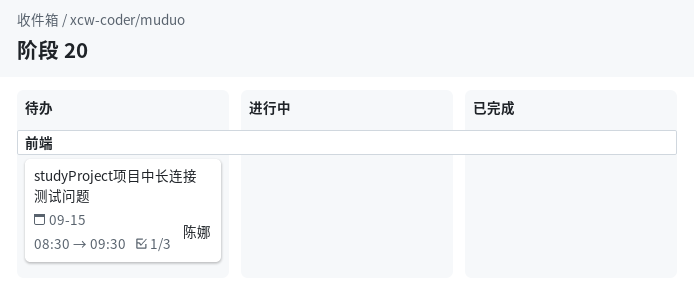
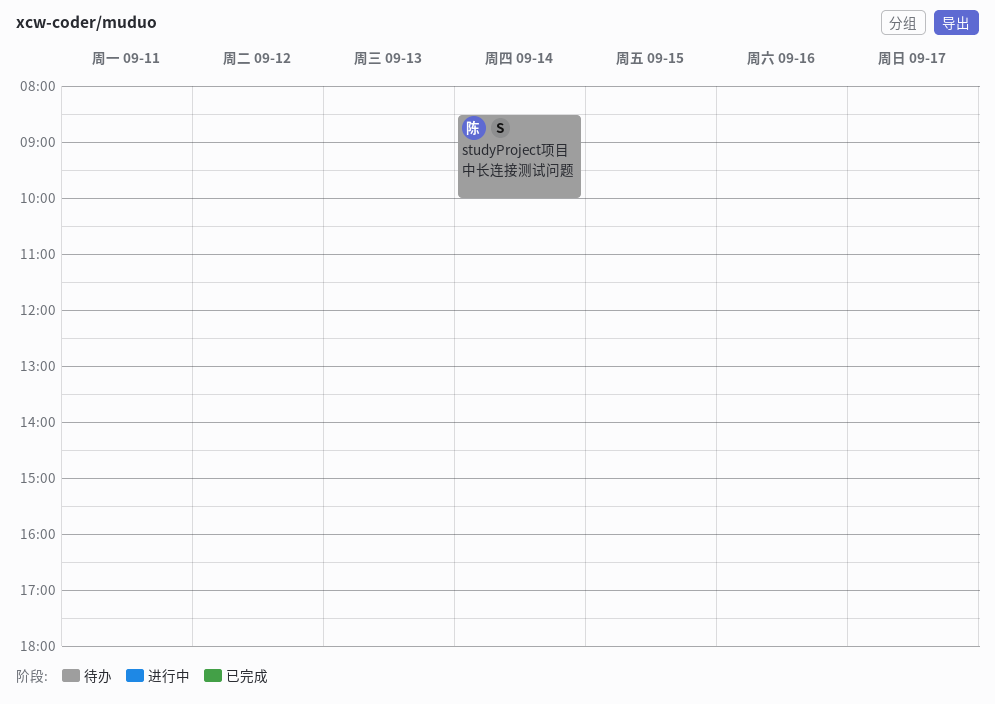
studyProject项目中长连接测试问题, day: Sep 15 -> Sep 14
studyProject项目中长连接测试问题, ends: 09:30 -> 10:00

